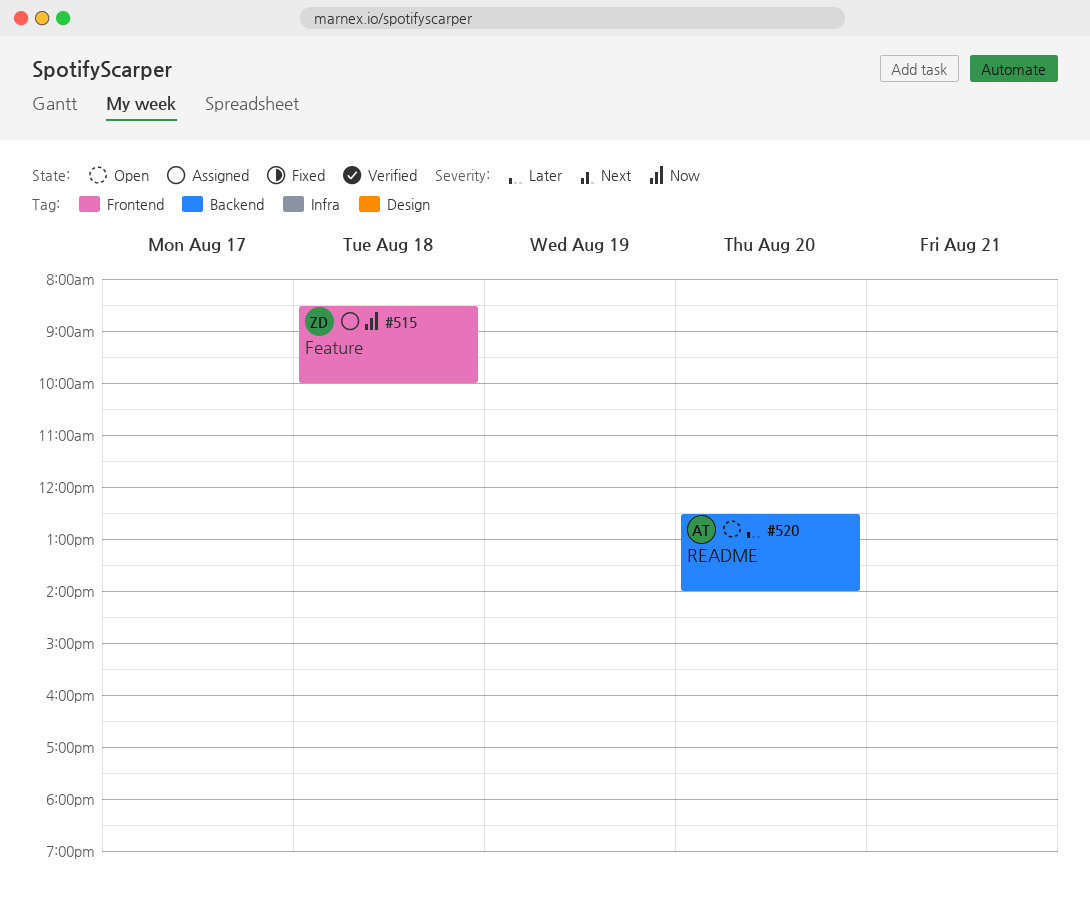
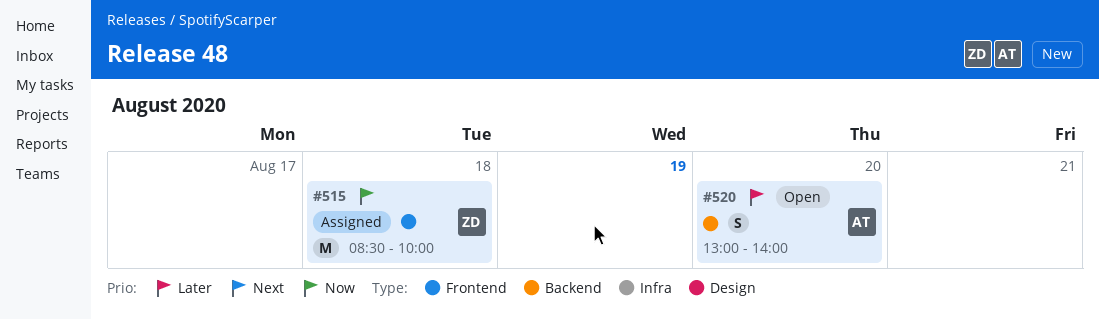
#520, begins: 12:30 -> 13:00

